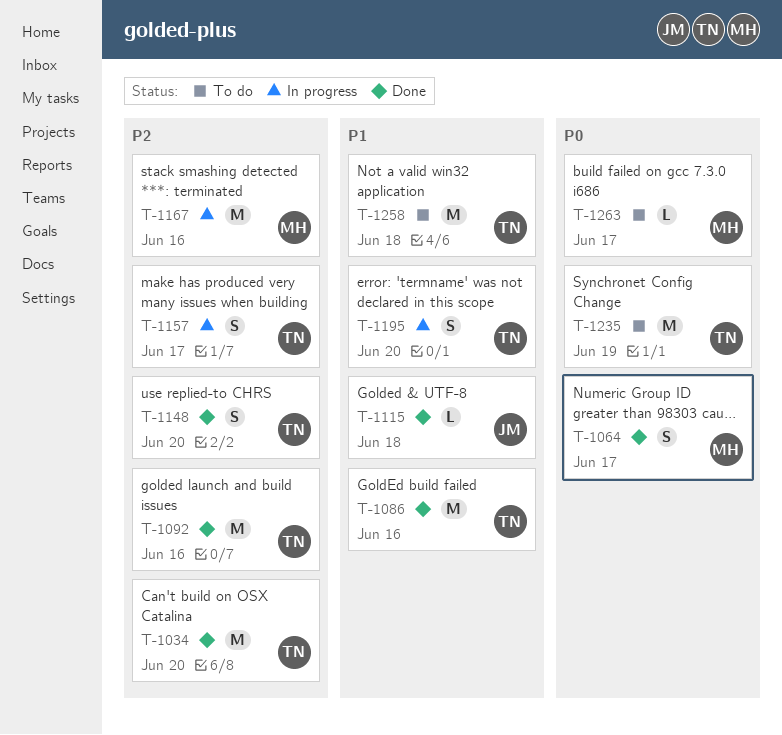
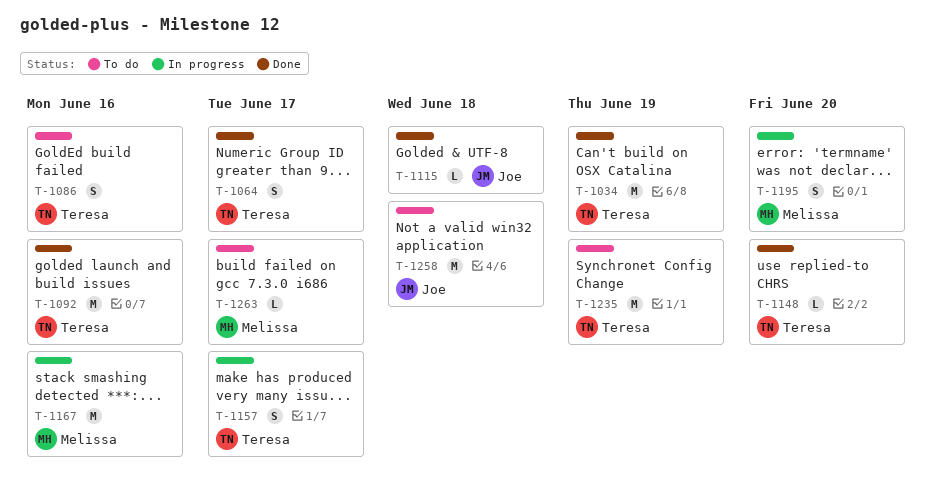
T-1034, due: Jun 20 -> Jun 19
T-1064, owner: Melissa -> Teresa
T-1086, status: Done -> To do
T-1086, estimate: M -> S
T-1148, estimate: S -> L
T-1195, owner: Teresa -> Melissa
T-1258, owner: Teresa -> Joe

